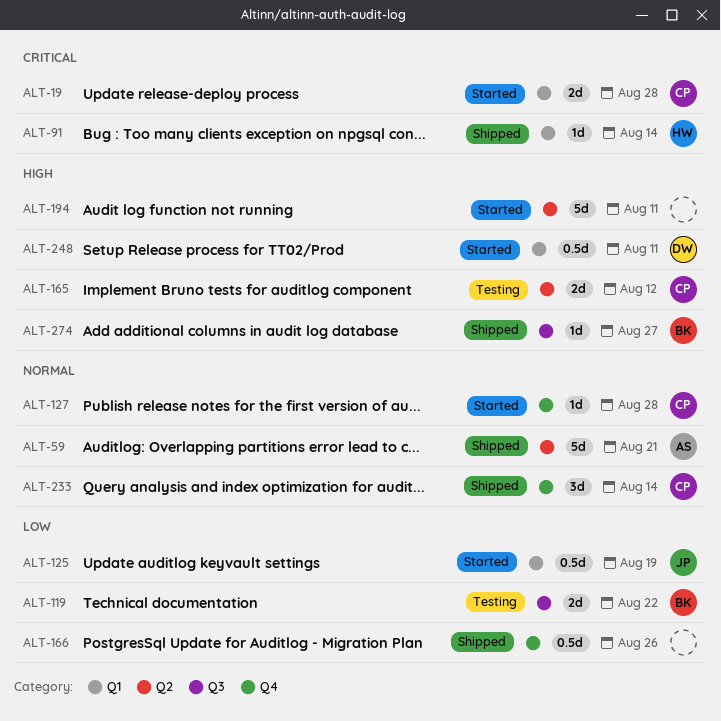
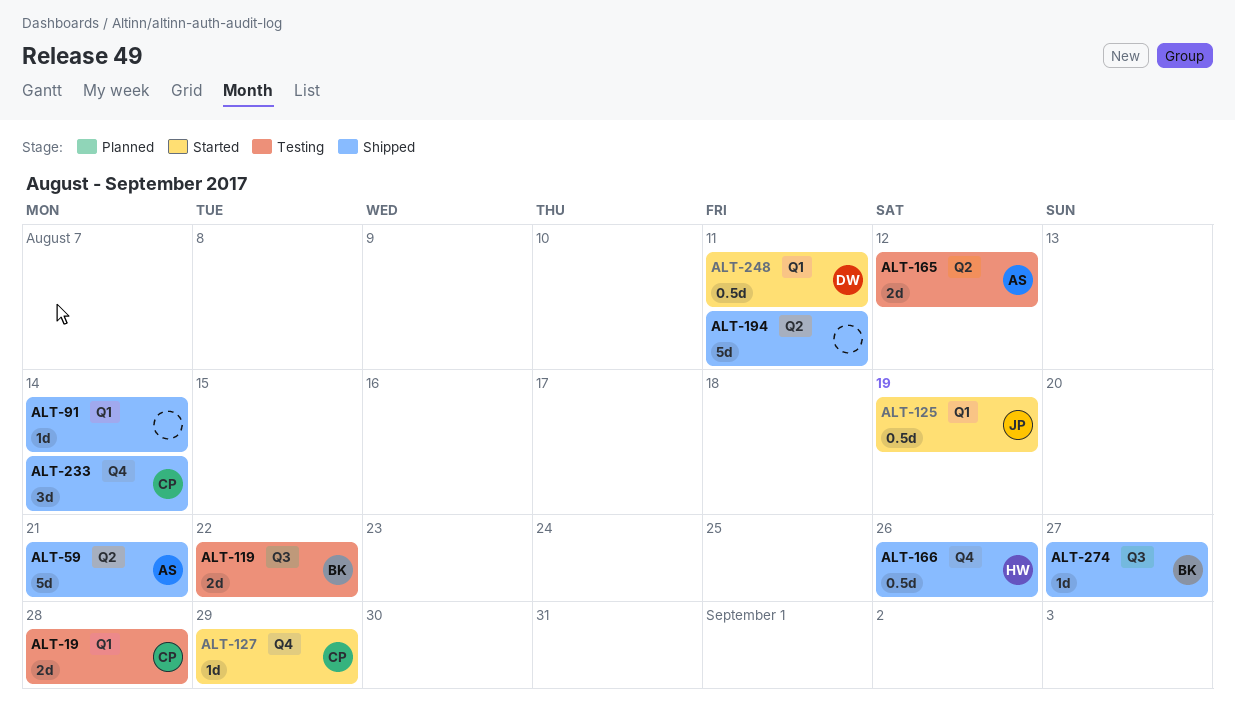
ALT-19, status: Started -> Testing
ALT-91, owner: HW -> none
ALT-127, due: Aug 28 -> Aug 29
ALT-165, owner: CP -> AS
ALT-166, owner: none -> HW
ALT-194, status: Started -> Shipped

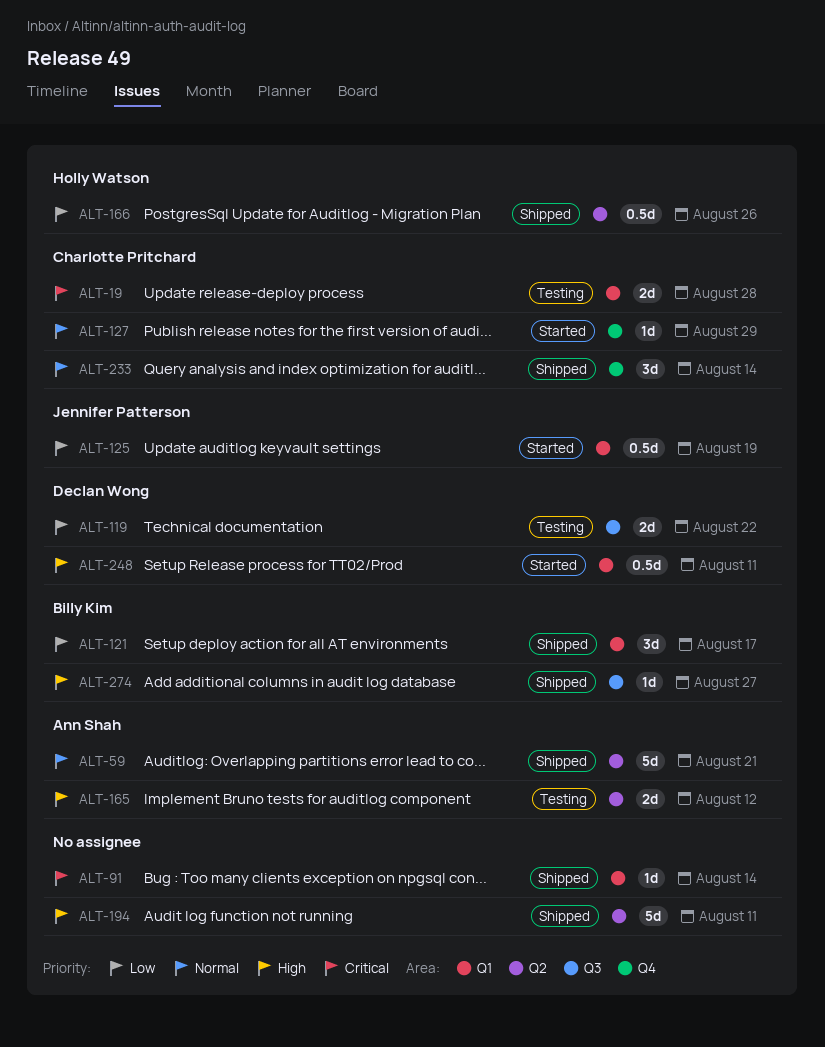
ALT-119, owner: Billy Kim -> Declan Wong
ALT-121: none -> present
ALT-166, label: Q4 -> Q2

